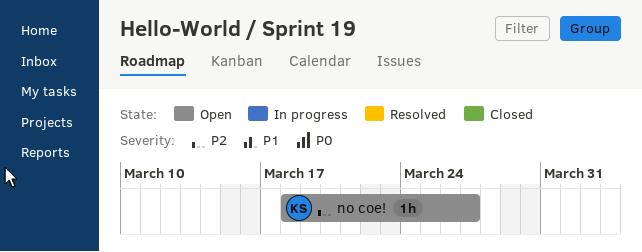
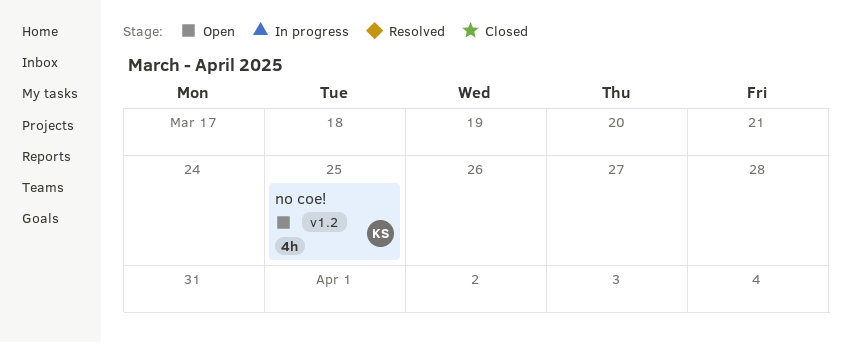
no coe!, estimate: 1h -> 4h
no coe!, due: Mar 27 -> Mar 25

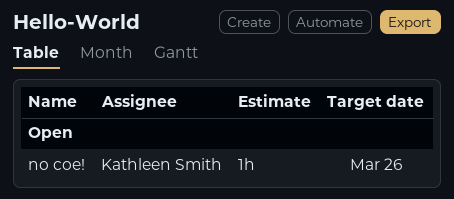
no coe!, estimate: 4h -> 1h
no coe!, due: Mar 25 -> Mar 26

